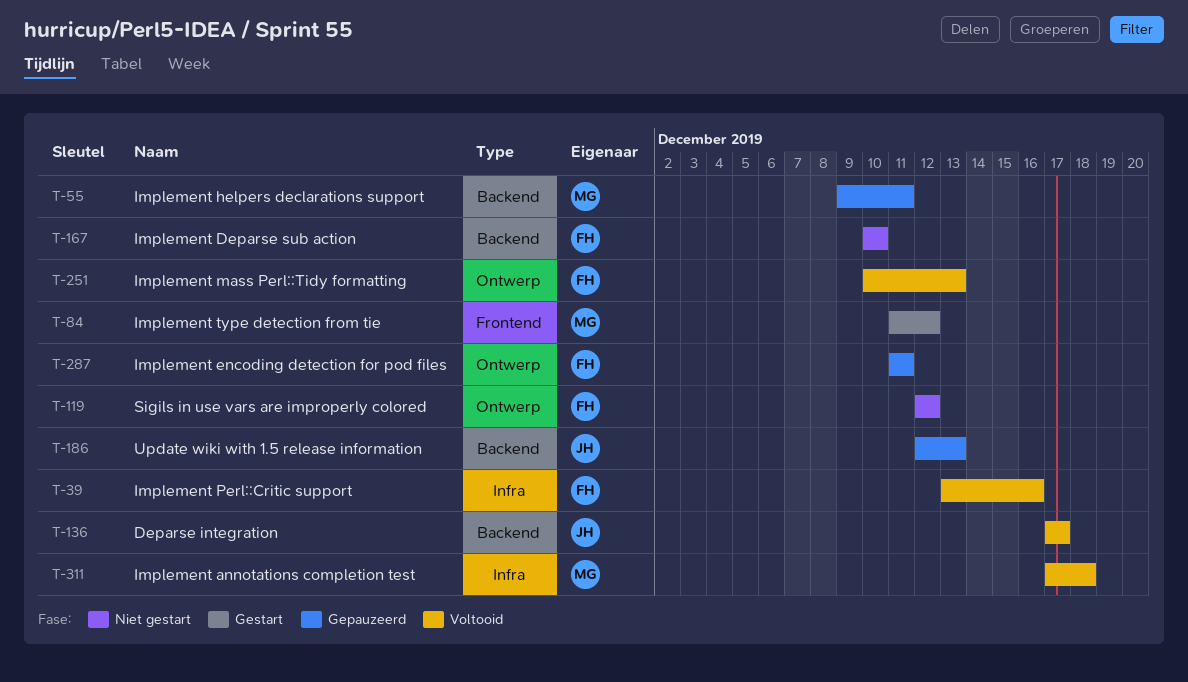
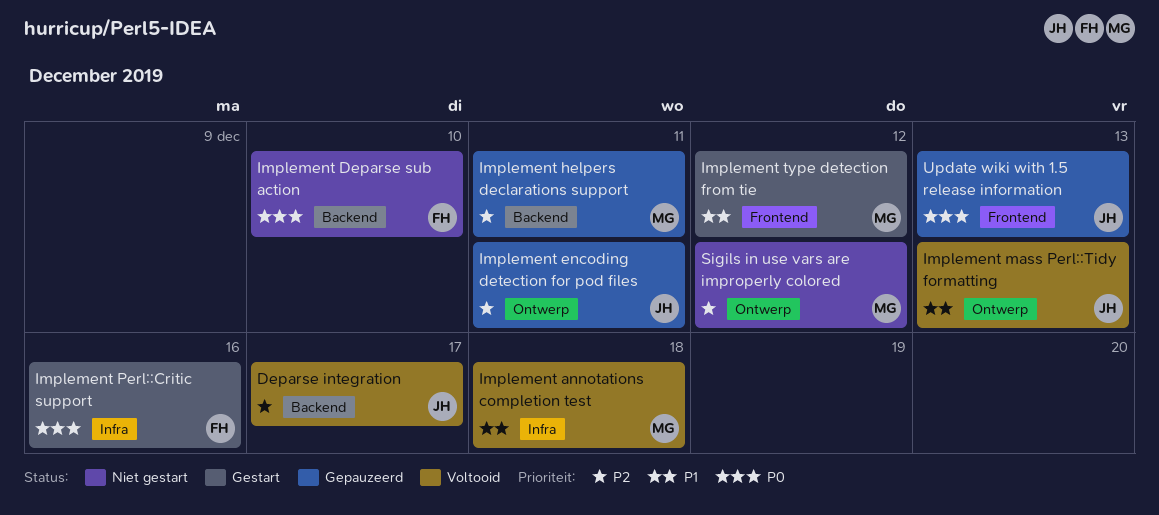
Implement encoding detection for pod files, owner: FH -> JH
Implement mass Perl::Tidy formatting, owner: FH -> JH
Implement Perl::Critic support, status: Voltooid -> Gestart
Sigils in use vars are improperly colored, owner: FH -> MG
Update wiki with 1.5 release information, label: Backend -> Frontend

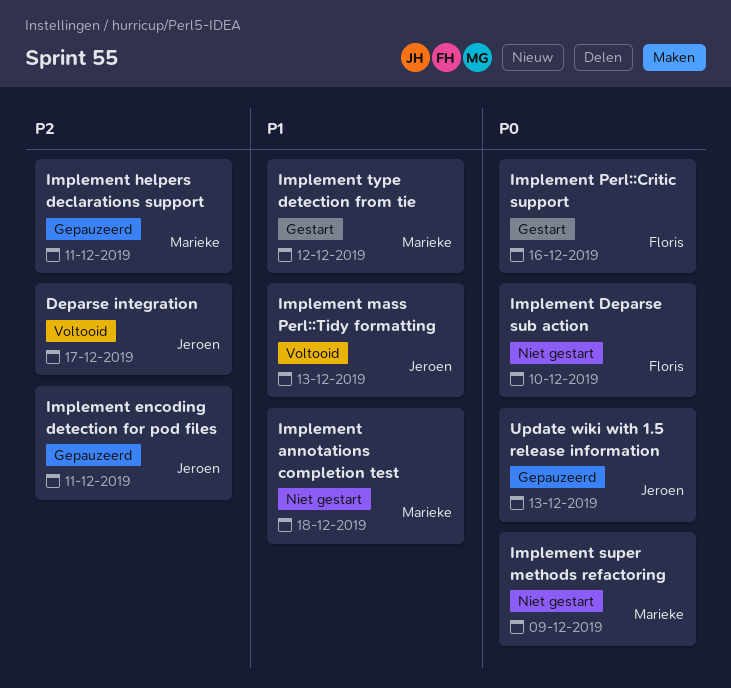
Implement annotations completion test, status: Voltooid -> Niet gestart
Implement super methods refactoring: none -> present
Sigils in use vars are improperly colored: present -> none

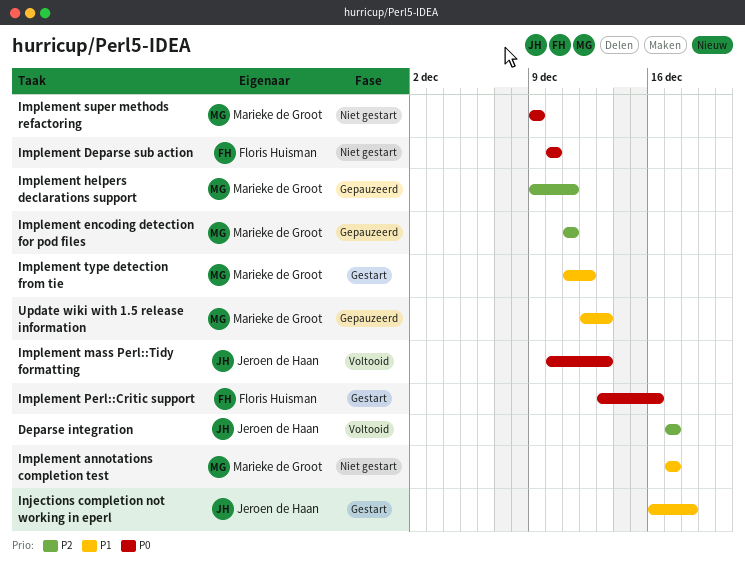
Implement annotations completion test, due: Dec 18 -> Dec 17
Implement encoding detection for pod files, owner: Jeroen de Haan -> Marieke de Groot
Implement mass Perl::Tidy formatting, priority: P1 -> P0
Injections completion not working in eperl: none -> present
Update wiki with 1.5 release information, owner: Jeroen de Haan -> Marieke de Groot
Update wiki with 1.5 release information, priority: P0 -> P1

